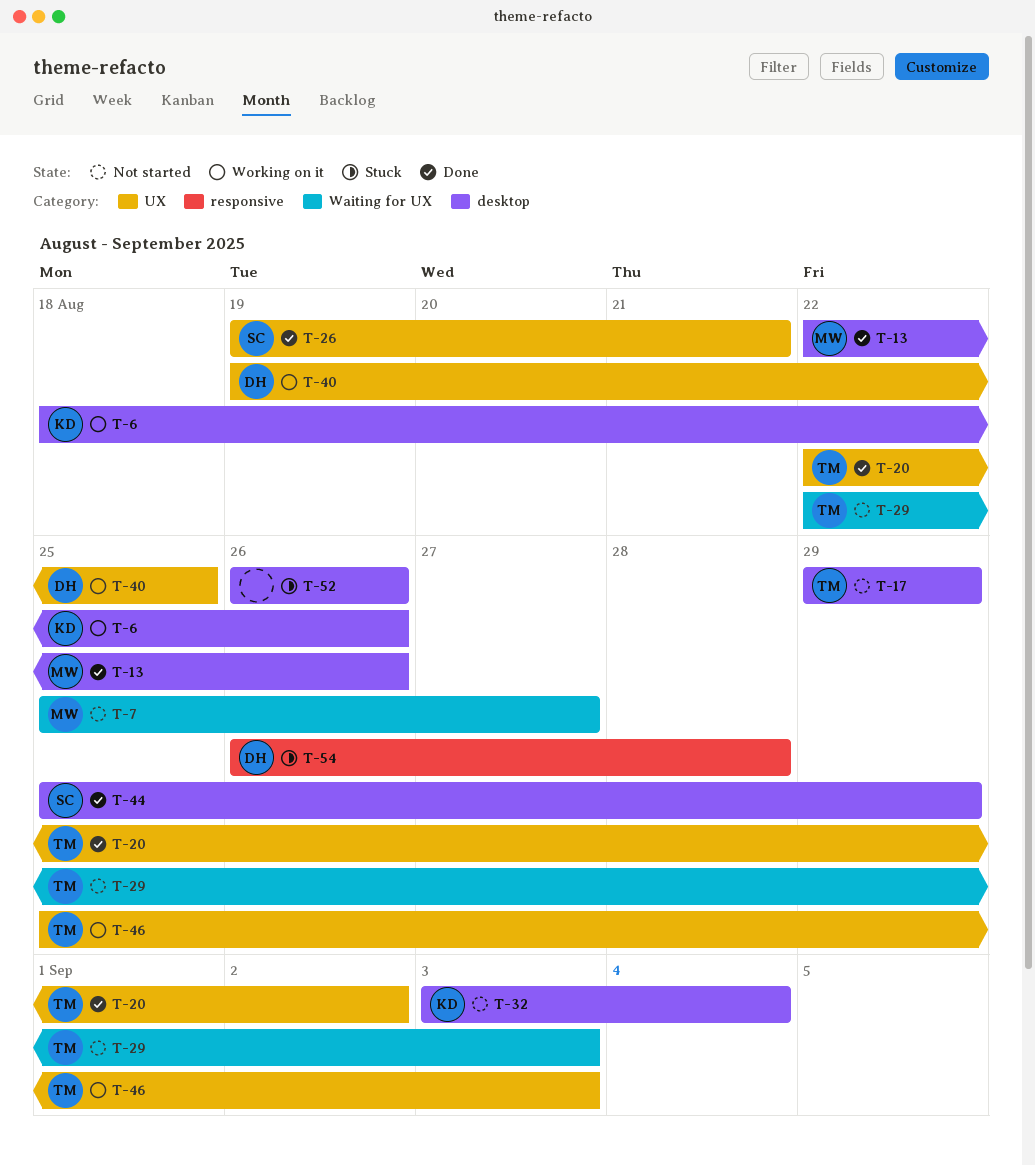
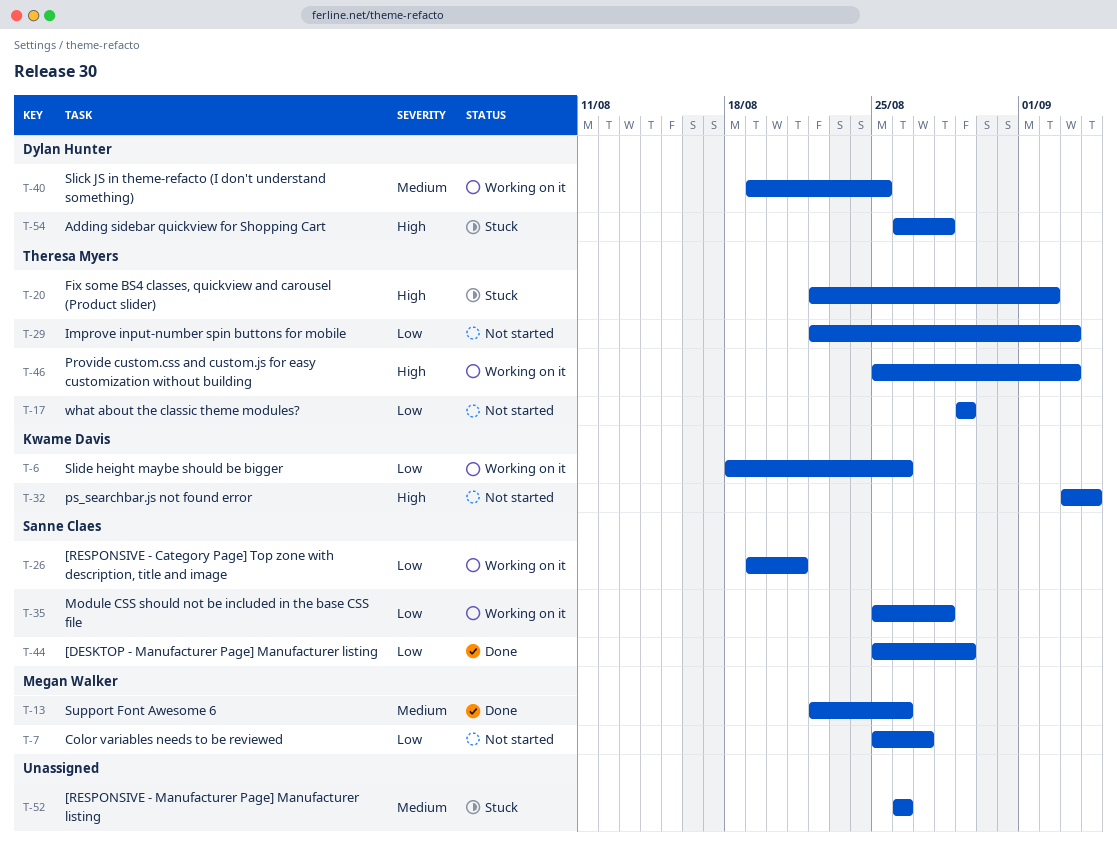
T-20, status: Done -> Stuck
T-26, status: Done -> Working on it
T-35: none -> present

